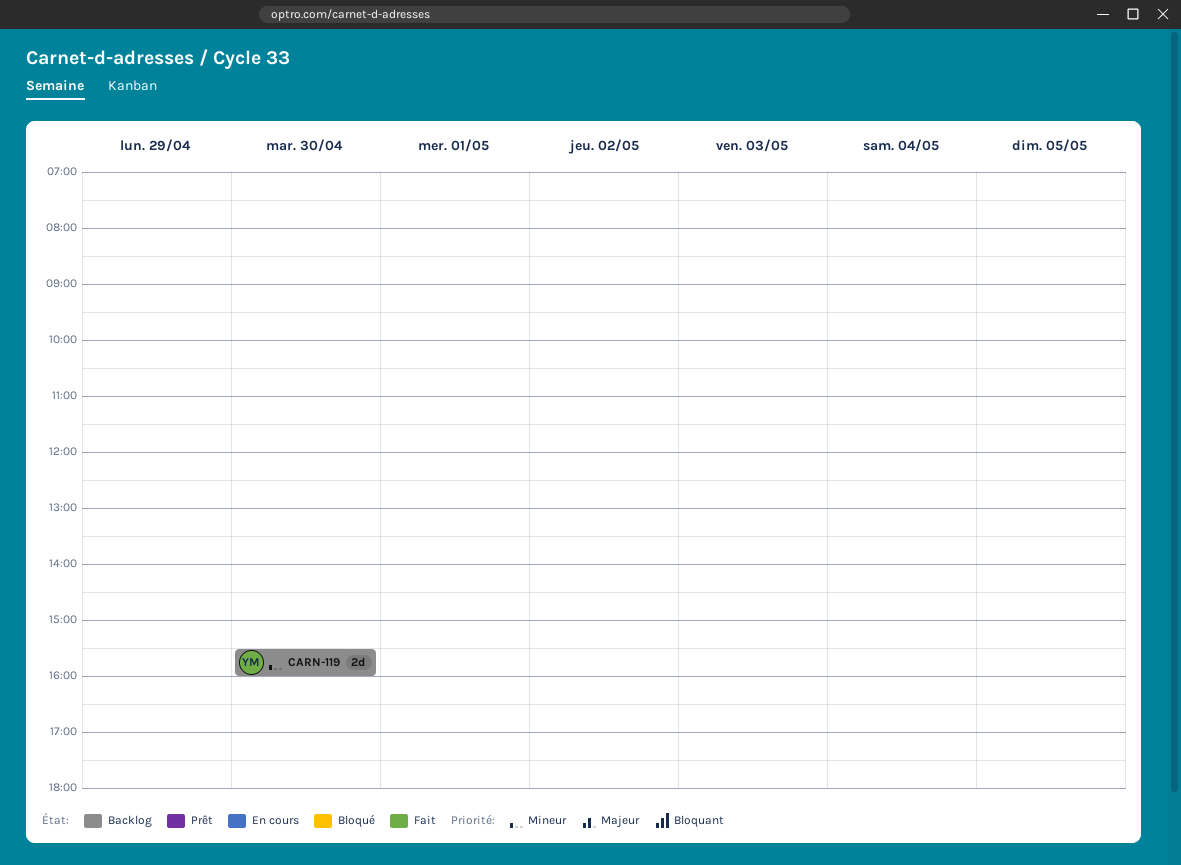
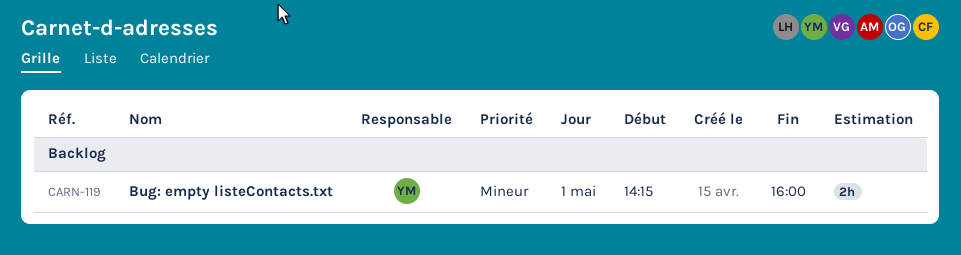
CARN-119, estimate: 2d -> 2h
CARN-119, day: Apr 30 -> May 1
CARN-119, begins: 15:30 -> 14:15

